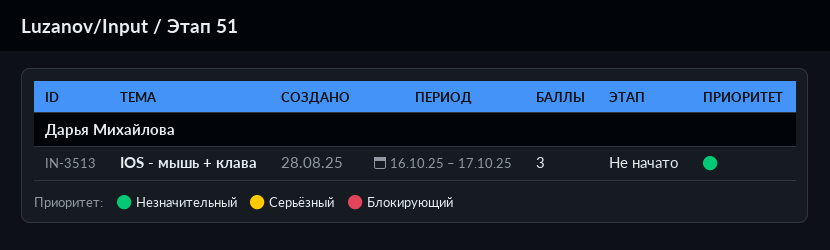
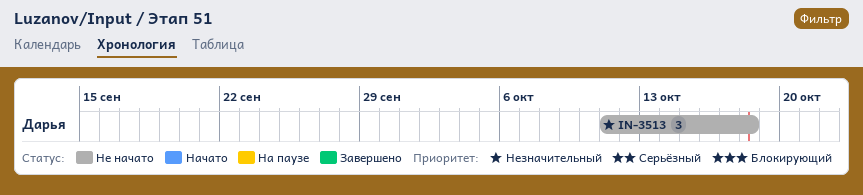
IN-3513, start: Oct 16 -> Oct 11
IN-3513, due: Oct 17 -> Oct 18

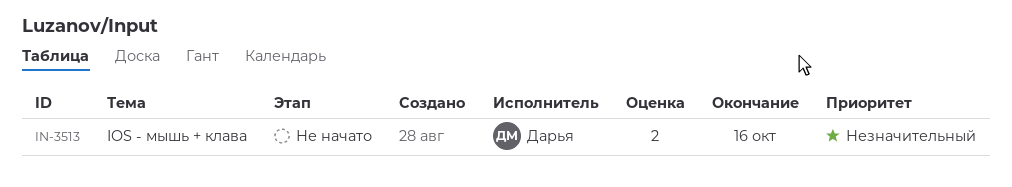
IN-3513, estimate: 3 -> 2
IN-3513, due: Oct 18 -> Oct 16

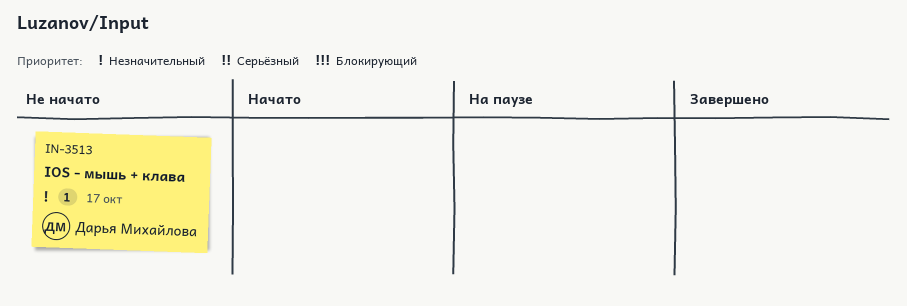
IN-3513, estimate: 2 -> 1
IN-3513, due: Oct 16 -> Oct 17

